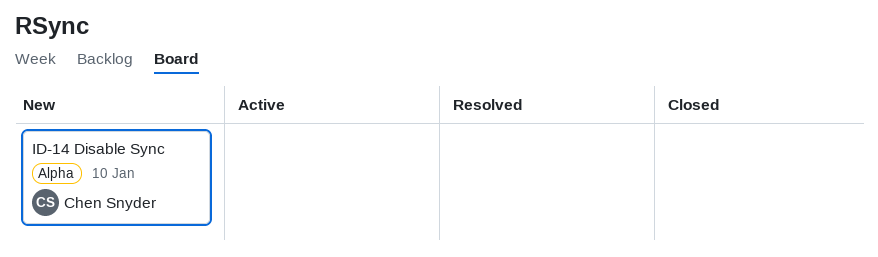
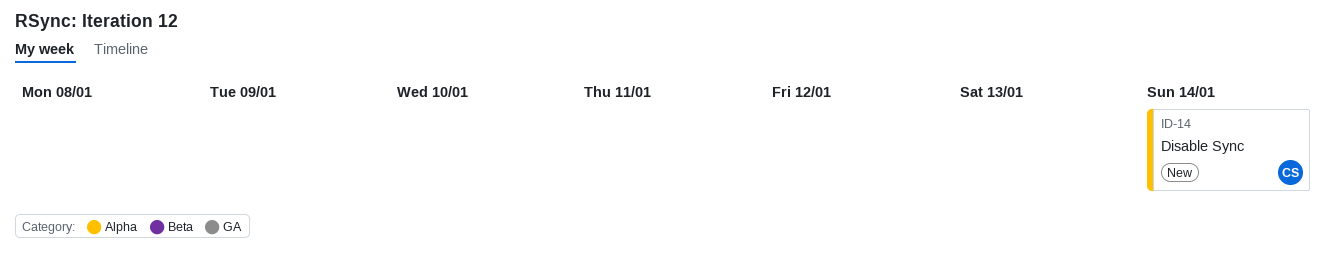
ID-14, due: Jan 10 -> Jan 14

